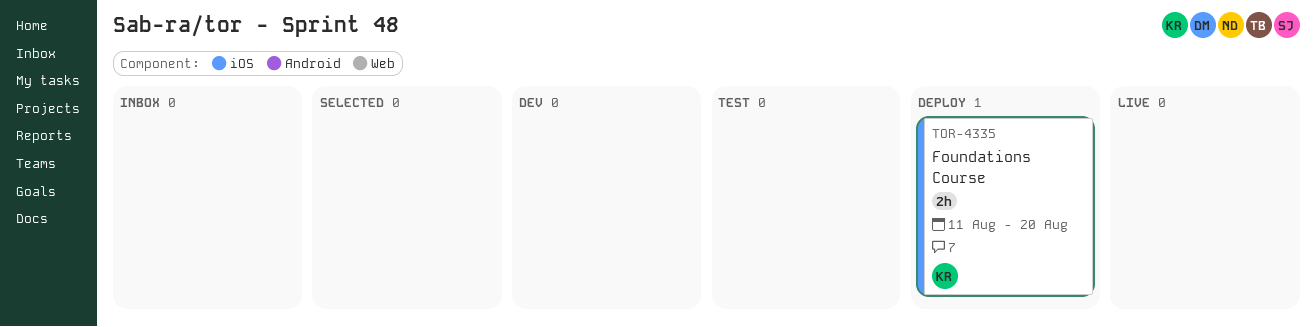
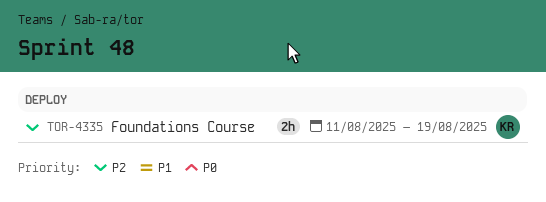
TOR-4335, due: Aug 20 -> Aug 19

